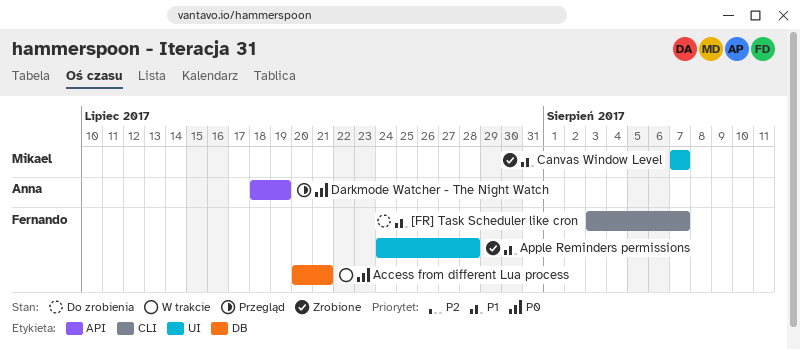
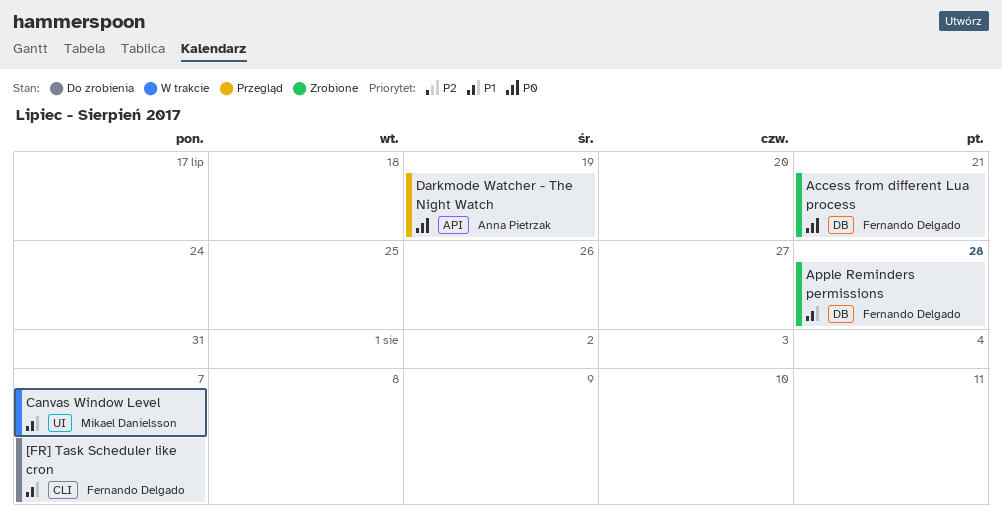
Access from different Lua process, status: W trakcie -> Zrobione
Apple Reminders permissions, label: UI -> DB
Canvas Window Level, status: Zrobione -> W trakcie

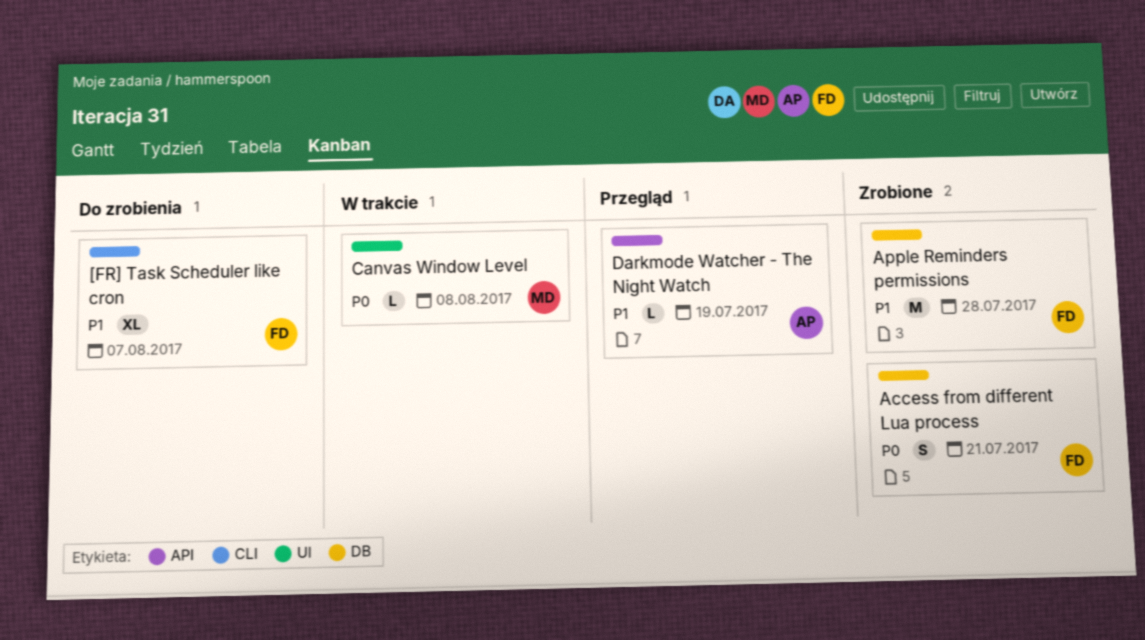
Canvas Window Level, priority: P1 -> P0
Canvas Window Level, due: Aug 7 -> Aug 8
Darkmode Watcher - The Night Watch, priority: P0 -> P1

